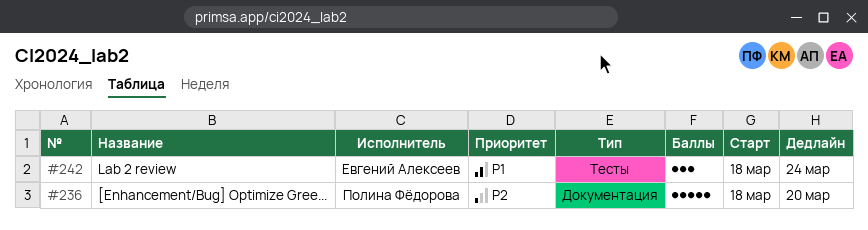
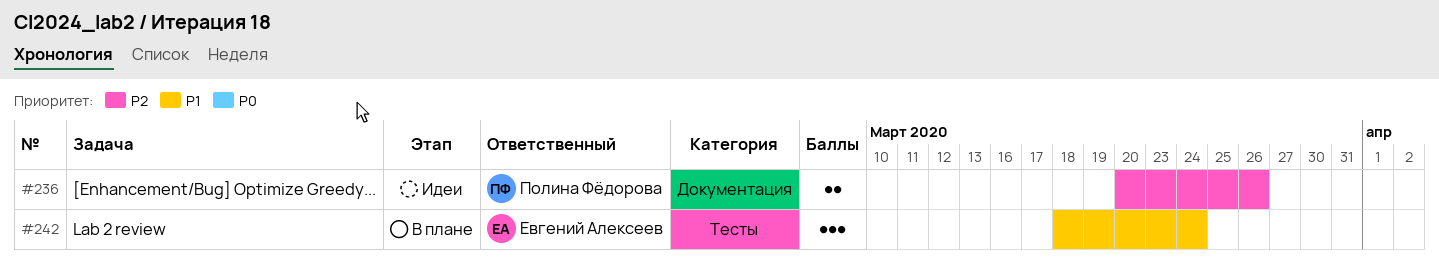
#236, estimate: 5 -> 2
#236, start: Mar 18 -> Mar 20
#236, due: Mar 20 -> Mar 26

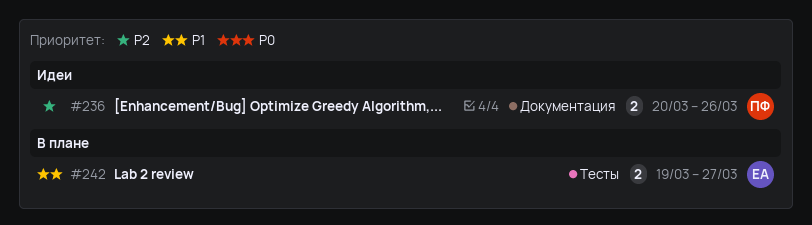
#242, estimate: 3 -> 2
#242, start: Mar 18 -> Mar 19
#242, due: Mar 24 -> Mar 27

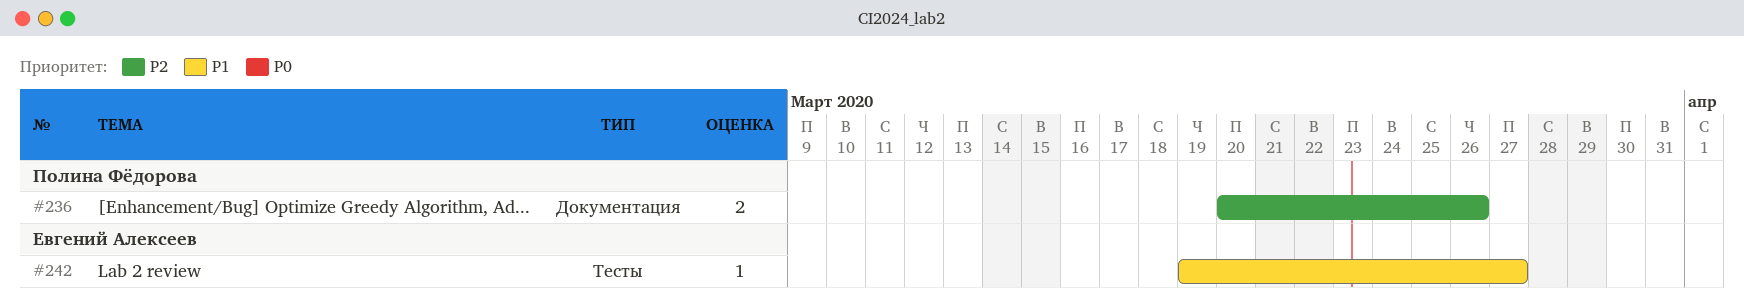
#242, estimate: 2 -> 1

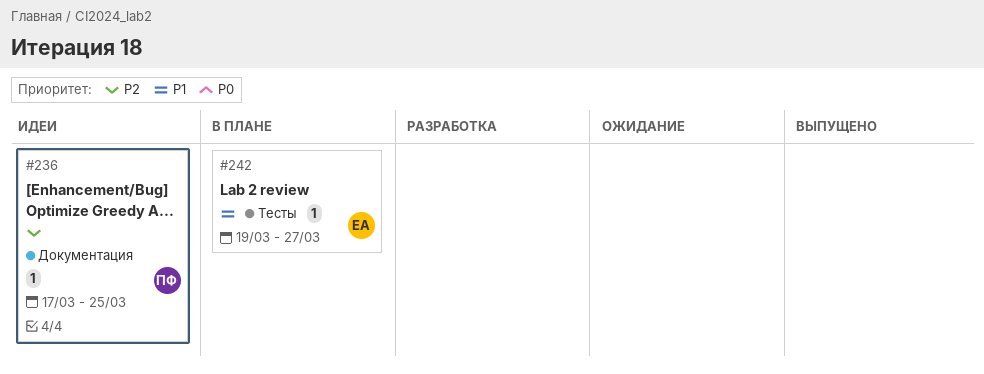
#236, estimate: 2 -> 1
#236, start: Mar 20 -> Mar 17
#236, due: Mar 26 -> Mar 25

